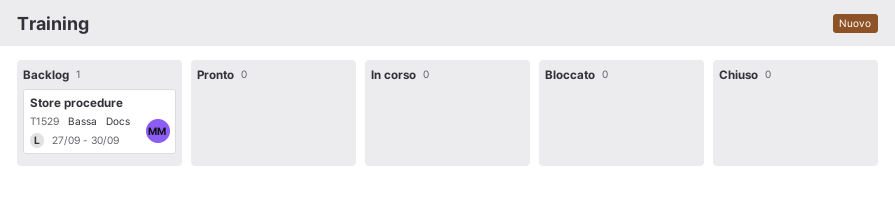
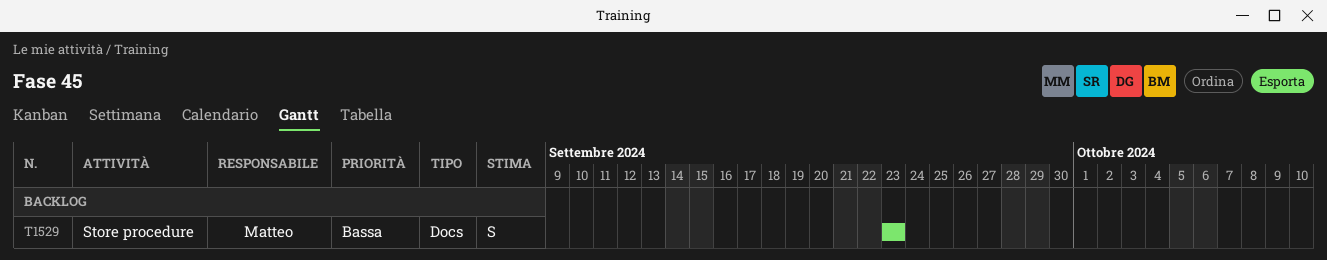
T1529, estimate: L -> S
T1529, start: Sep 27 -> Sep 23
T1529, due: Sep 30 -> Sep 23

